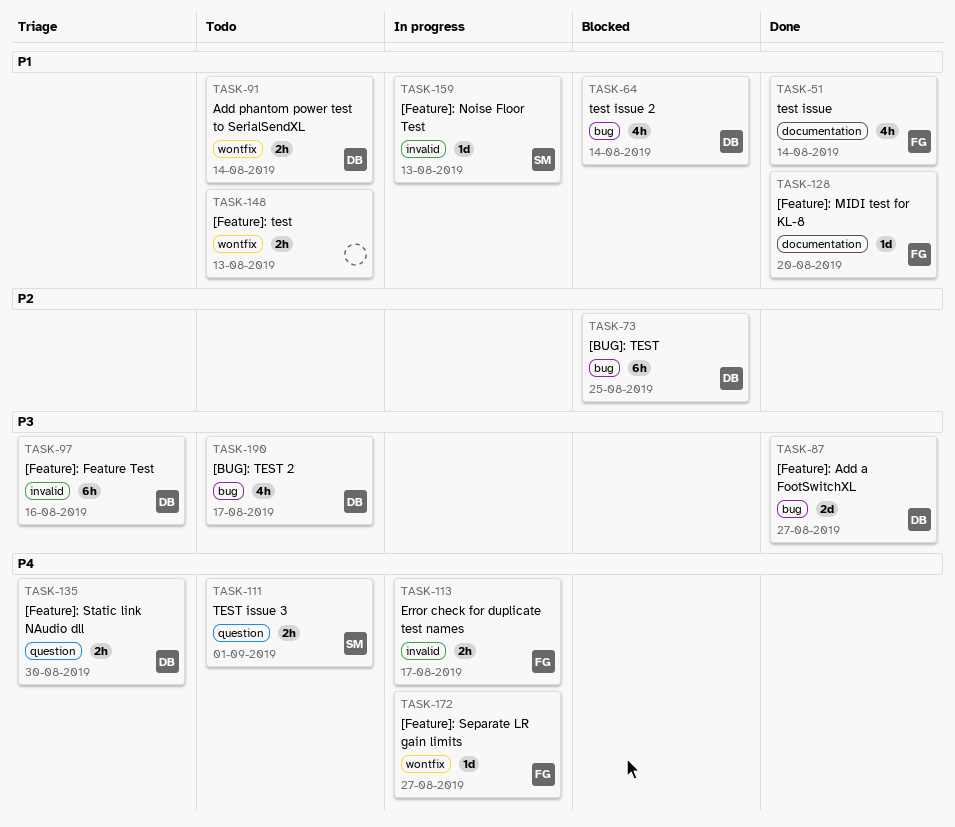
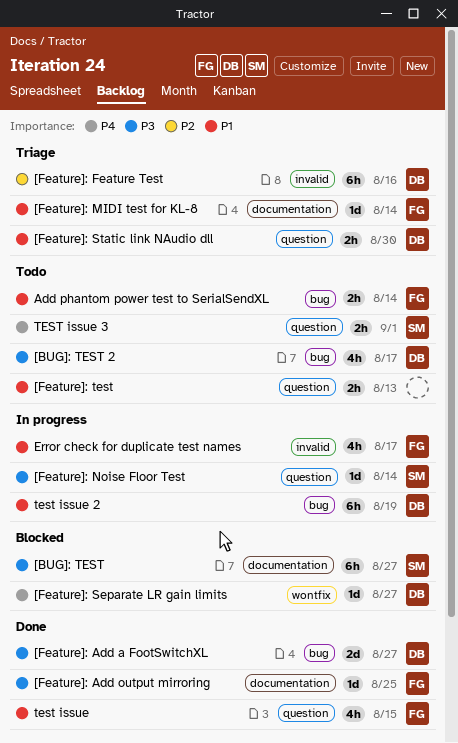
[BUG]: TEST, owner: DB -> SM
[BUG]: TEST, priority: P2 -> P3
[BUG]: TEST, label: bug -> documentation
[BUG]: TEST, due: Aug 25 -> Aug 27
[Feature]: Add output mirroring: none -> present
[Feature]: Feature Test, priority: P3 -> P2
[Feature]: MIDI test for KL-8, status: Done -> Triage
[Feature]: MIDI test for KL-8, due: Aug 20 -> Aug 14
[Feature]: Noise Floor Test, priority: P1 -> P3
[Feature]: Noise Floor Test, label: invalid -> question
[Feature]: Noise Floor Test, due: Aug 13 -> Aug 14
[Feature]: Separate LR gain limits, status: In progress -> Blocked
[Feature]: Separate LR gain limits, owner: FG -> DB
[Feature]: Static link NAudio dll, priority: P4 -> P1
[Feature]: test, label: wontfix -> question
Add phantom power test to SerialSendXL, owner: DB -> FG
Add phantom power test to SerialSendXL, label: wontfix -> bug
Error check for duplicate test names, priority: P4 -> P1
Error check for duplicate test names, estimate: 2h -> 4h
test issue, label: documentation -> question
test issue, due: Aug 14 -> Aug 15
test issue 2, status: Blocked -> In progress
test issue 2, estimate: 4h -> 6h
test issue 2, due: Aug 14 -> Aug 19

